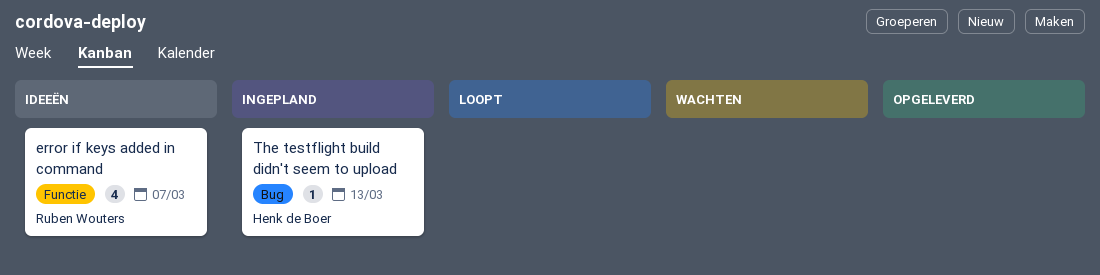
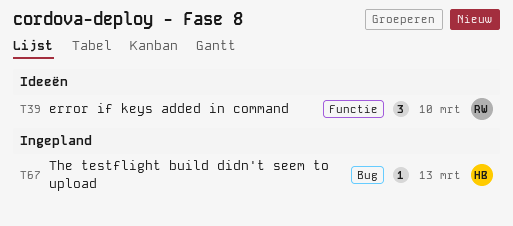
error if keys added in command, estimate: 4 -> 3
error if keys added in command, due: Mar 7 -> Mar 10

